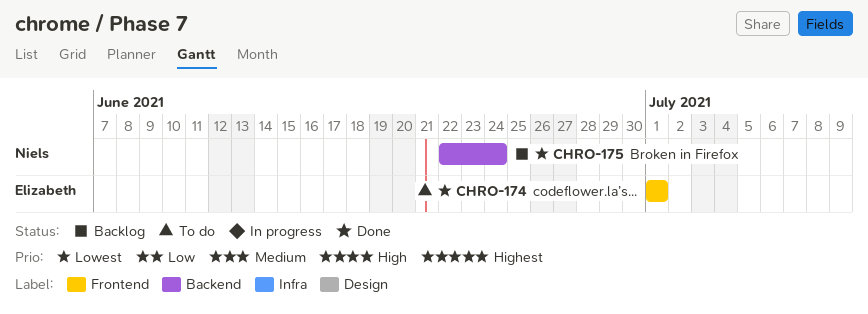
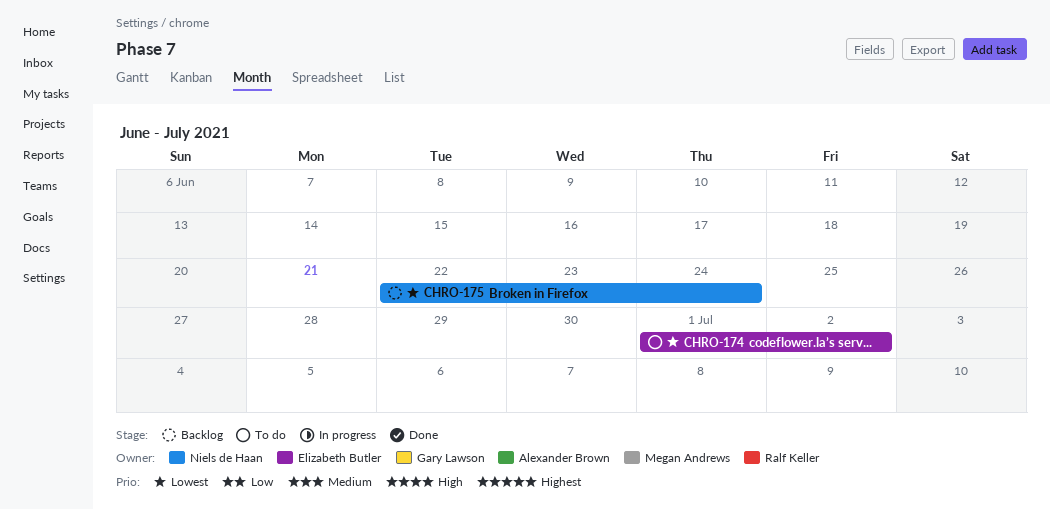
CHRO-174, due: Jul 1 -> Jul 2

